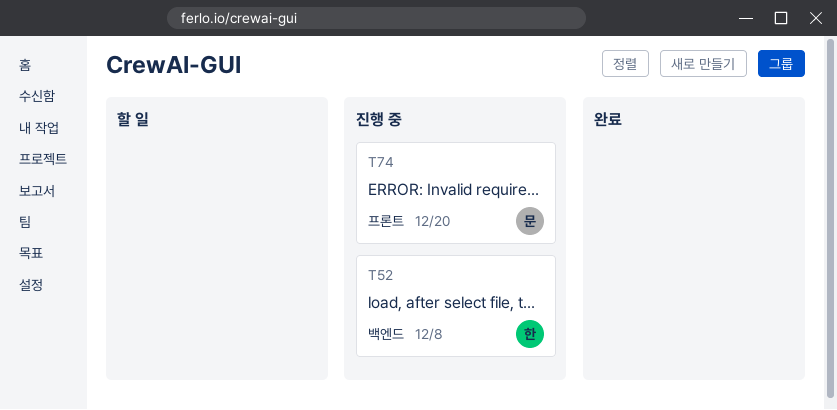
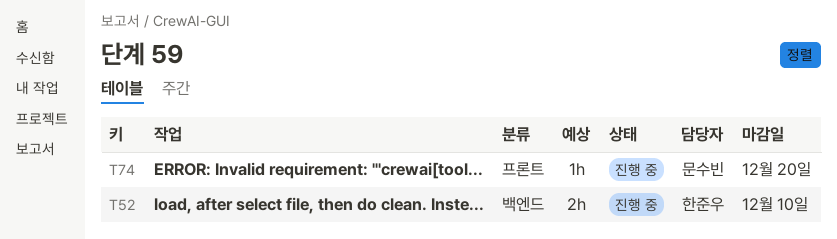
T52, due: Dec 8 -> Dec 10

